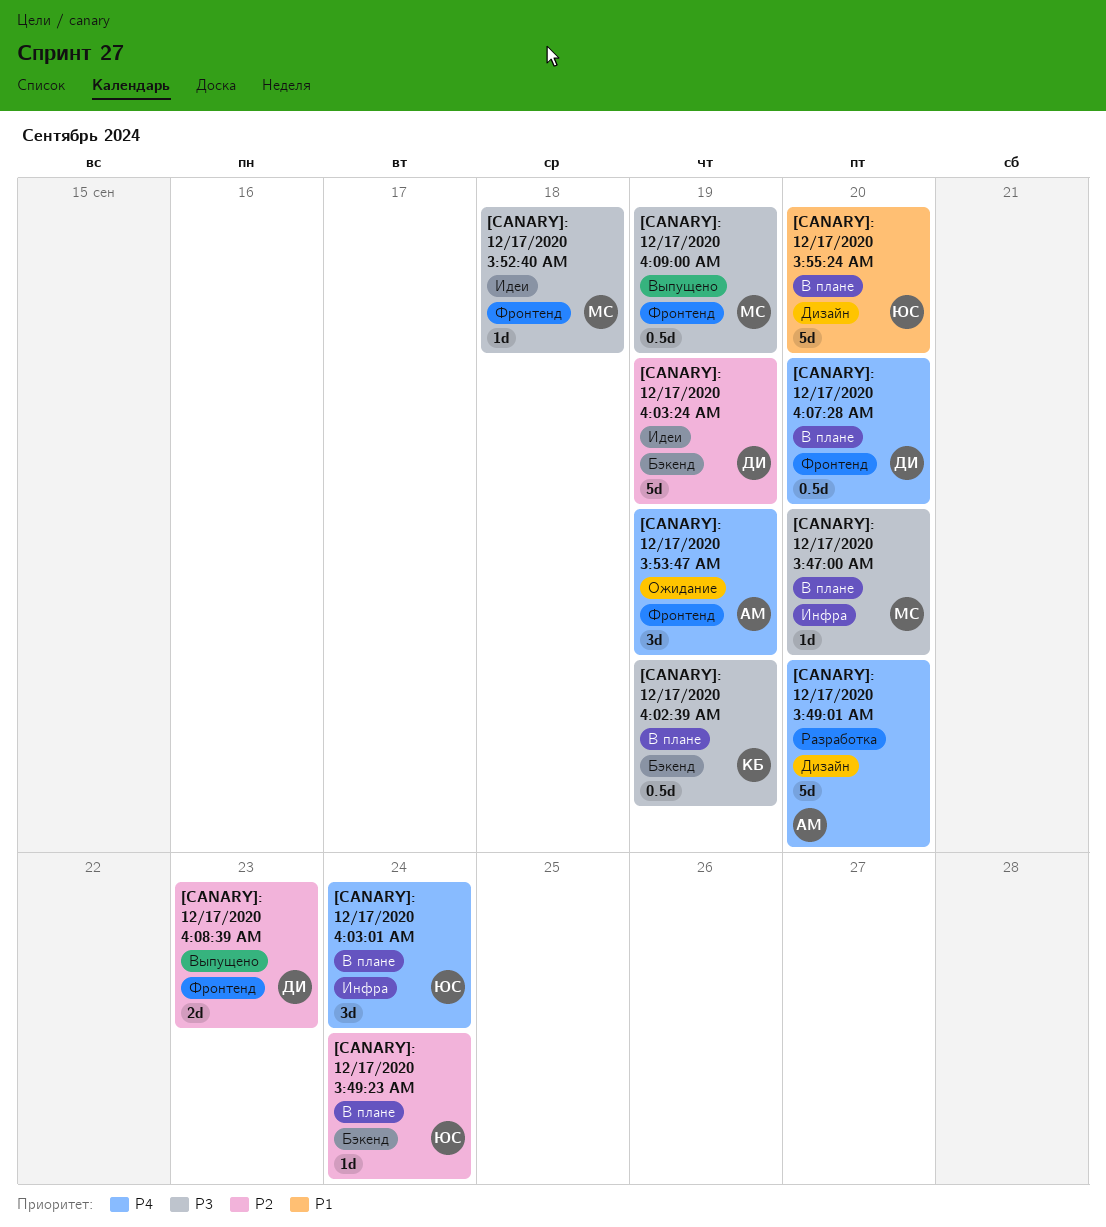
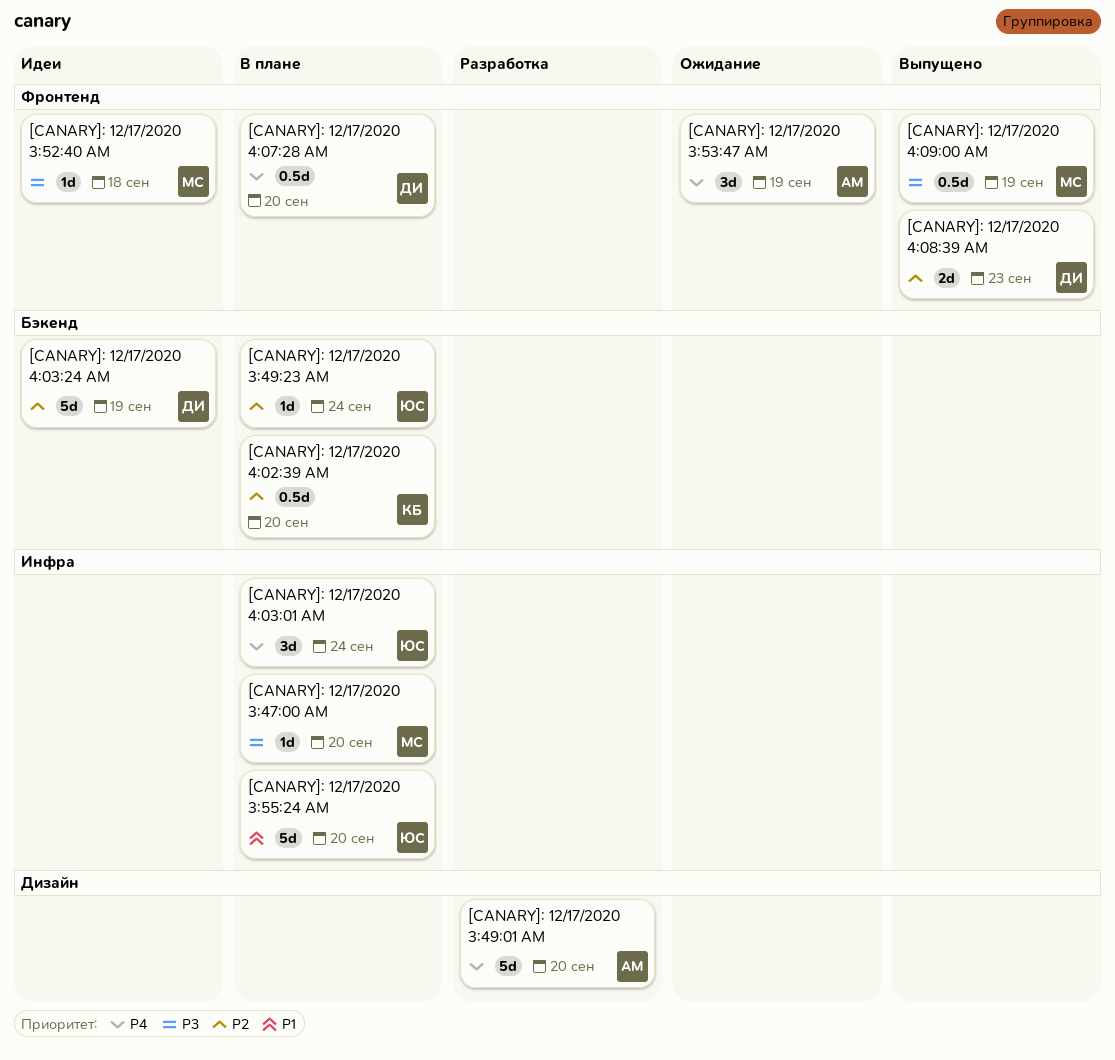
[CANARY]: 12/17/2020 3:55:24 AM, label: Дизайн -> Инфра
[CANARY]: 12/17/2020 4:02:39 AM, priority: P3 -> P2
[CANARY]: 12/17/2020 4:02:39 AM, due: Sep 19 -> Sep 20

